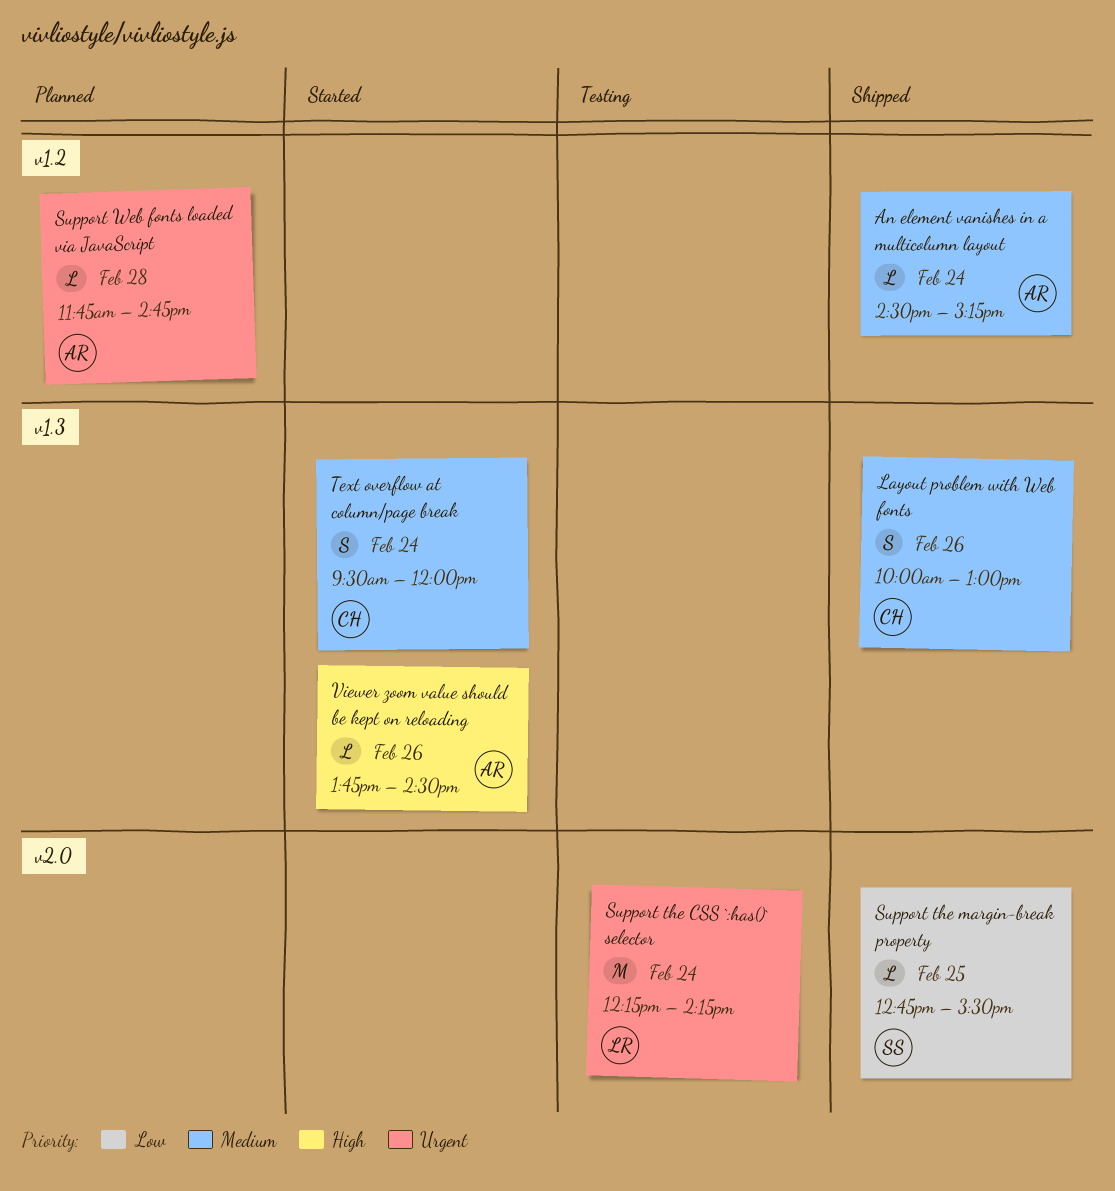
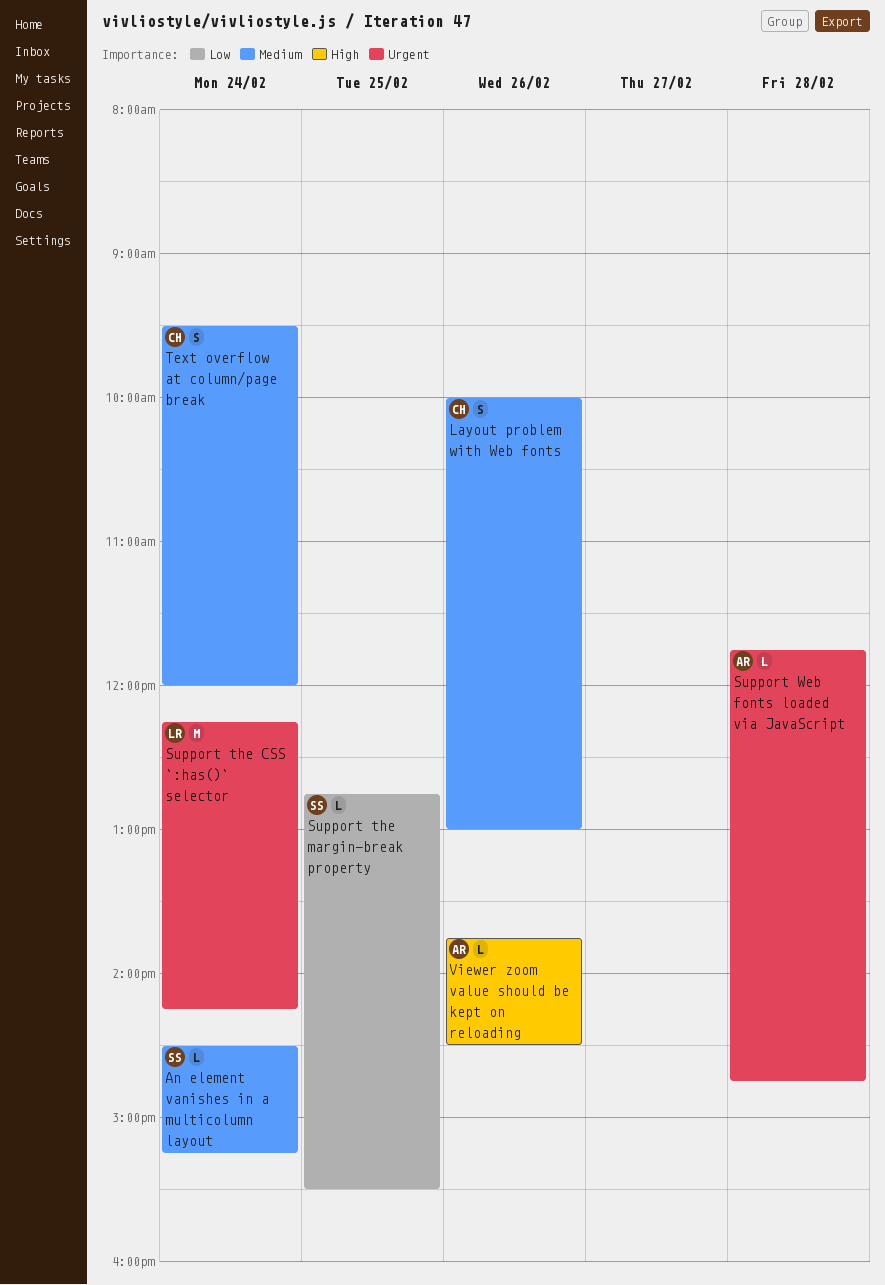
An element vanishes in a multicolumn layout, owner: AR -> SS

